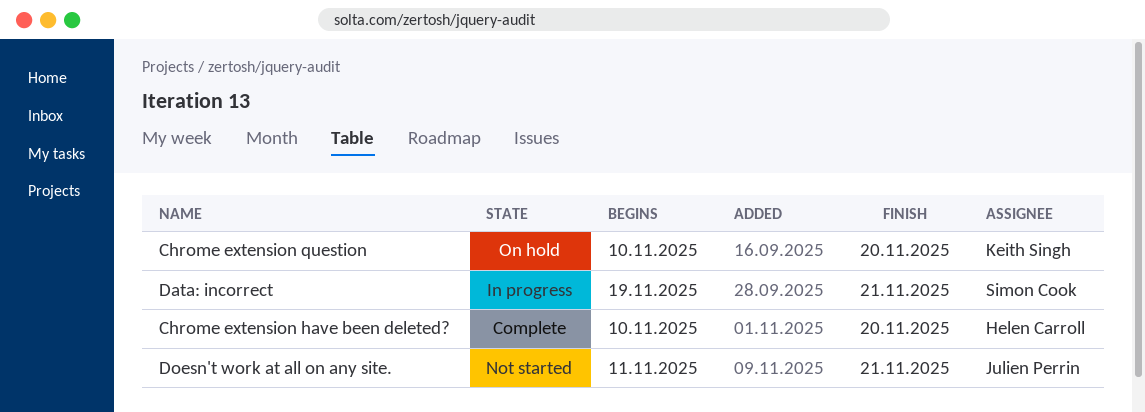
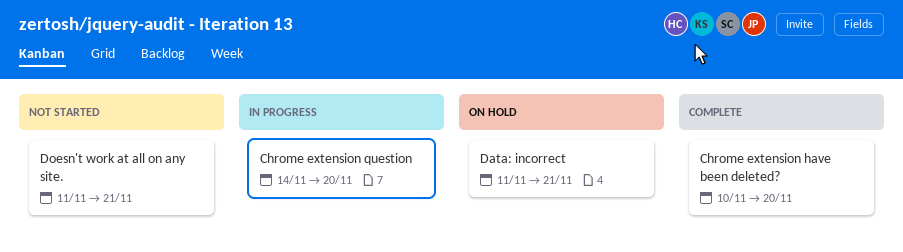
Chrome extension question, status: On hold -> In progress
Chrome extension question, start: Nov 10 -> Nov 14
Data: incorrect, status: In progress -> On hold
Data: incorrect, start: Nov 19 -> Nov 11

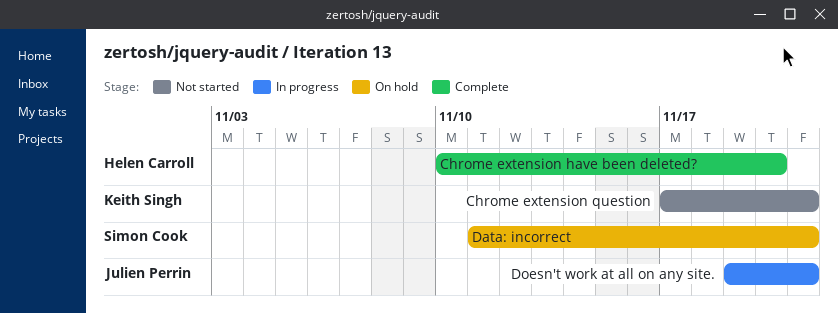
Chrome extension question, status: In progress -> Not started
Chrome extension question, start: Nov 14 -> Nov 17
Chrome extension question, due: Nov 20 -> Nov 21
Doesn't work at all on any site., status: Not started -> In progress
Doesn't work at all on any site., start: Nov 11 -> Nov 19

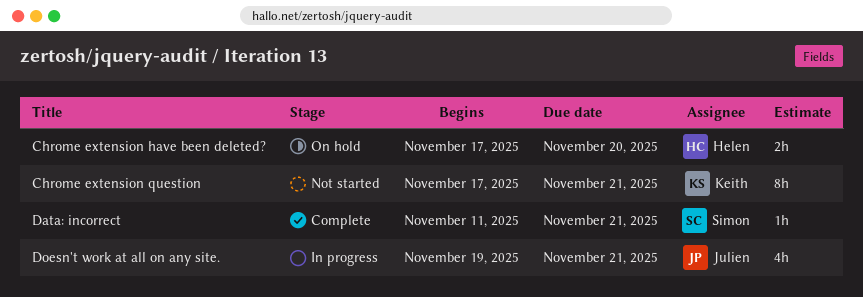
Chrome extension have been deleted?, status: Complete -> On hold
Chrome extension have been deleted?, start: Nov 10 -> Nov 17
Data: incorrect, status: On hold -> Complete

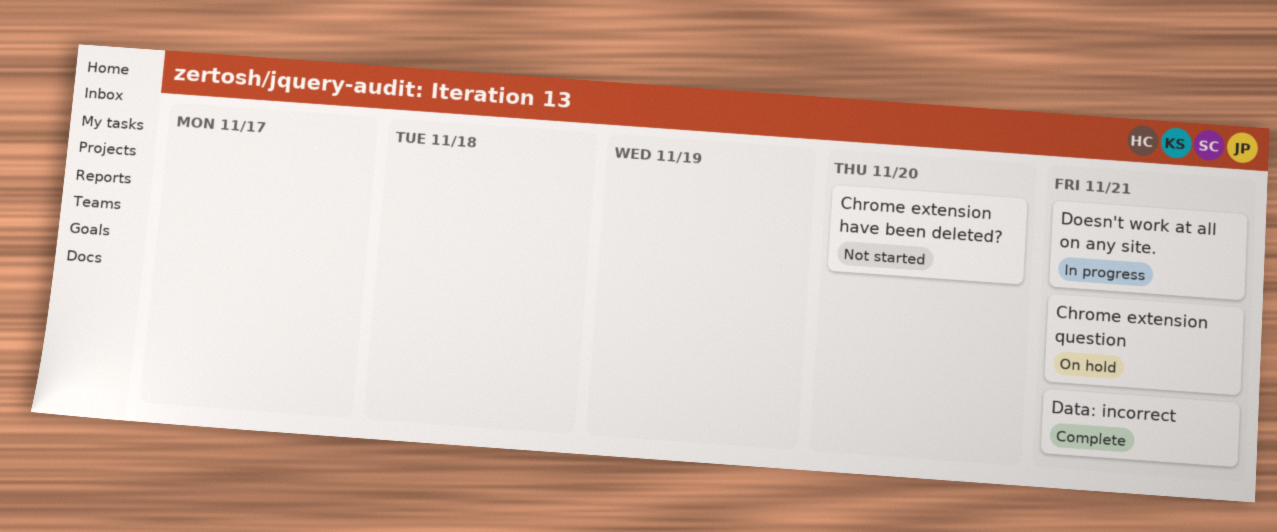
Chrome extension have been deleted?, status: On hold -> Not started
Chrome extension question, status: Not started -> On hold

